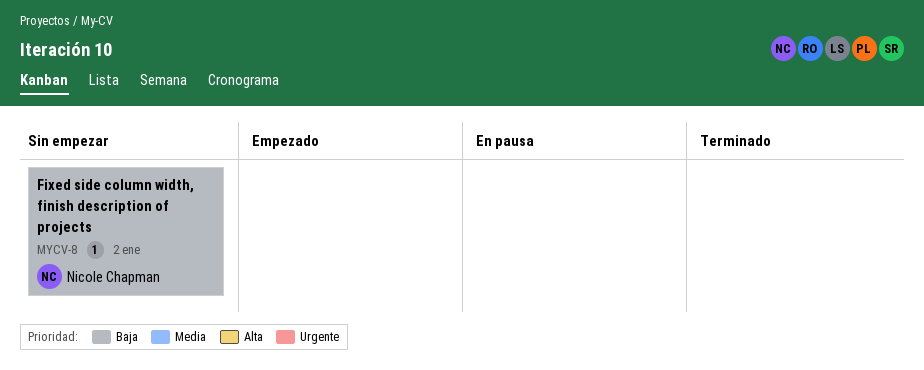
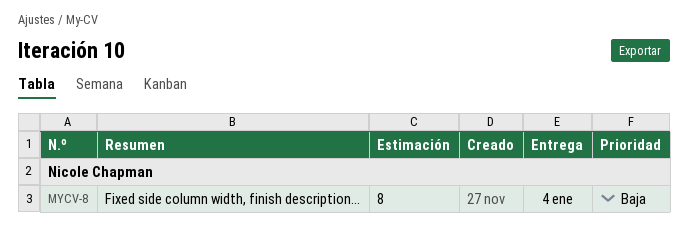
MYCV-8, estimate: 1 -> 8
MYCV-8, due: Jan 2 -> Jan 4

